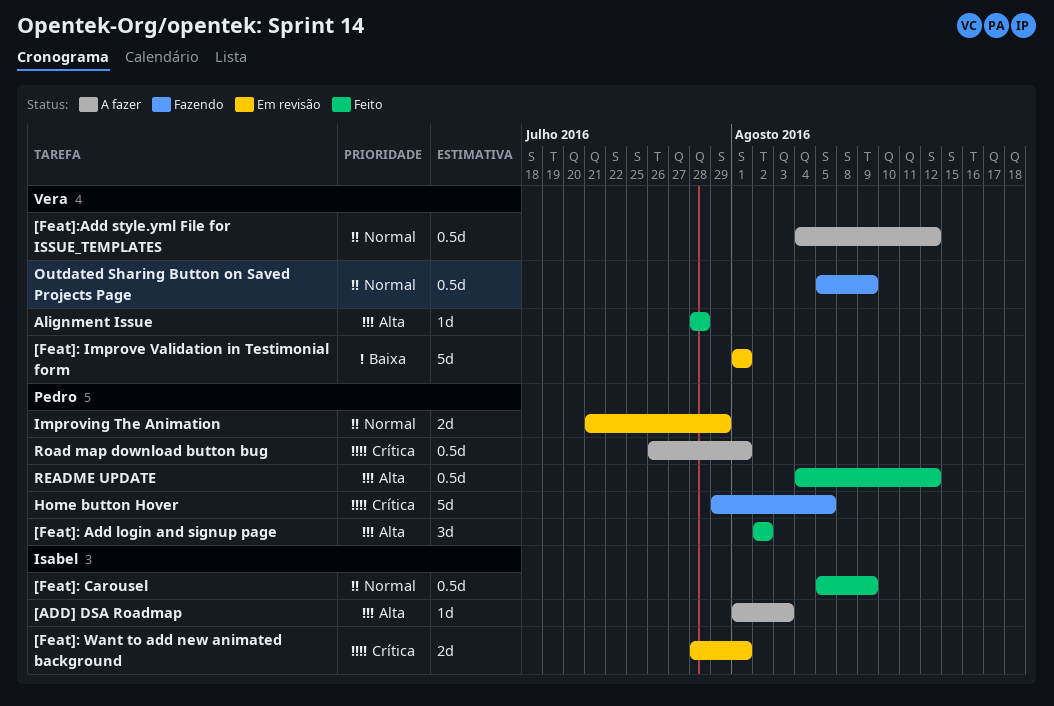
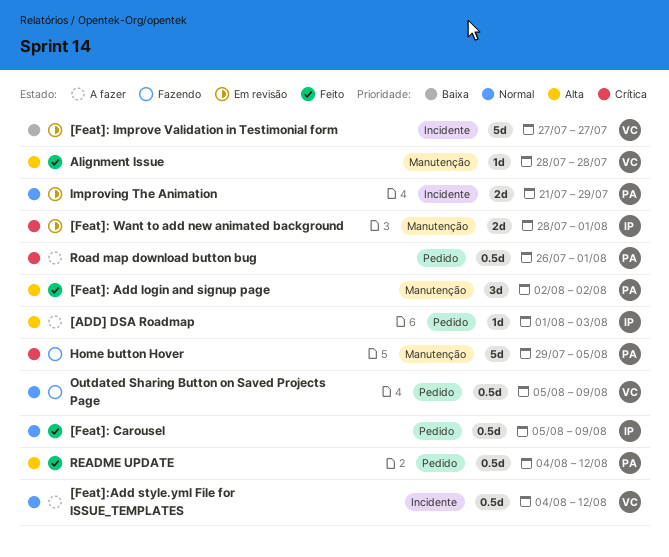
[Feat]: Improve Validation in Testimonial form, start: Aug 1 -> Jul 27
[Feat]: Improve Validation in Testimonial form, due: Aug 1 -> Jul 27

